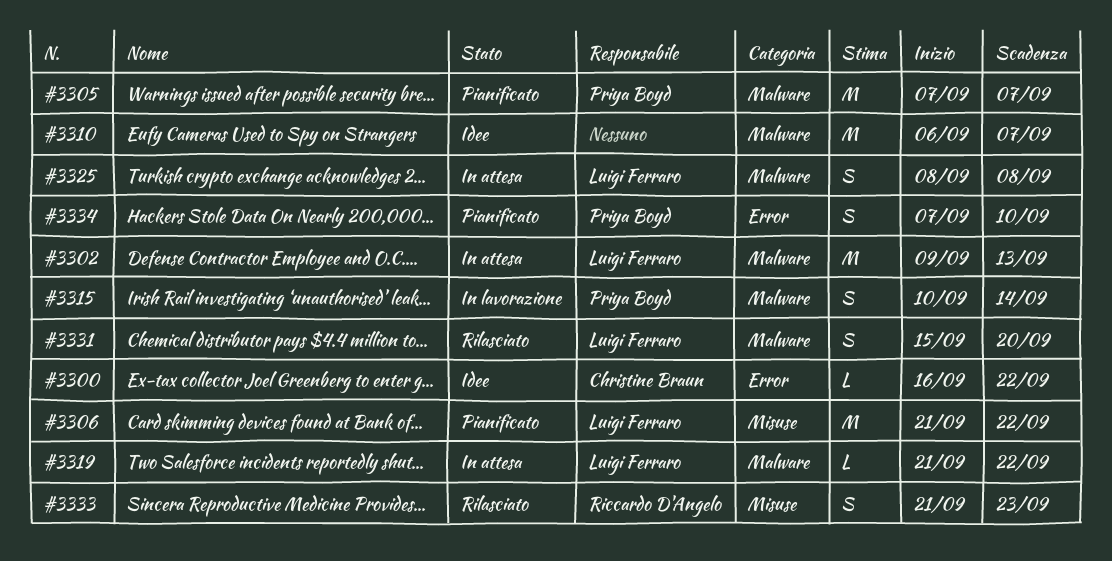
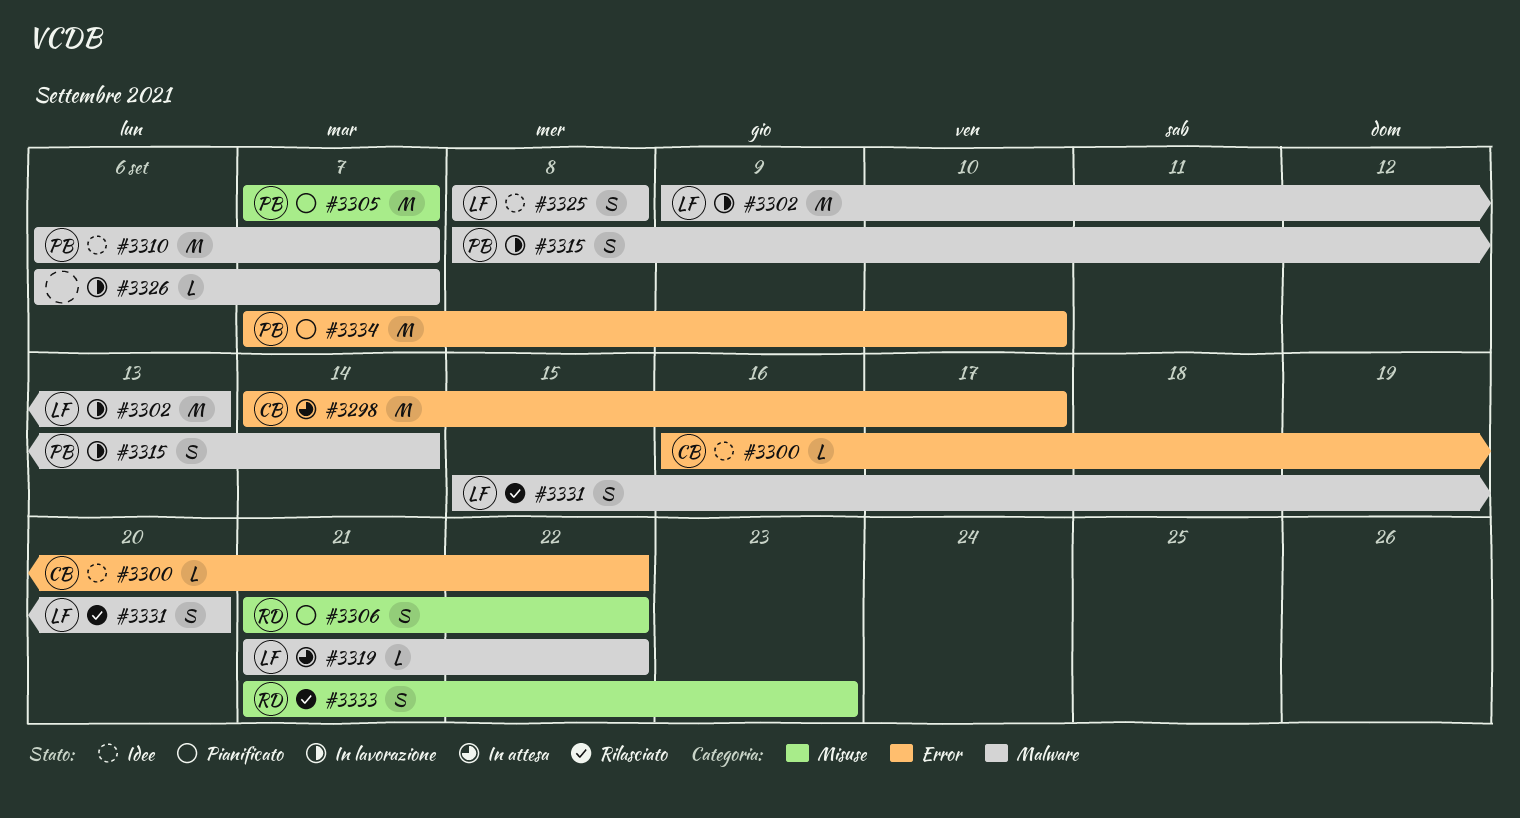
#3298: none -> present
#3302, status: In attesa -> In lavorazione
#3305, label: Malware -> Misuse
#3306, owner: Luigi Ferraro -> Riccardo D'Angelo
#3306, estimate: M -> S
#3310, owner: none -> Priya Boyd
#3315, start: Sep 10 -> Sep 8
#3325, status: In attesa -> Idee
#3326: none -> present
#3334, estimate: S -> M

